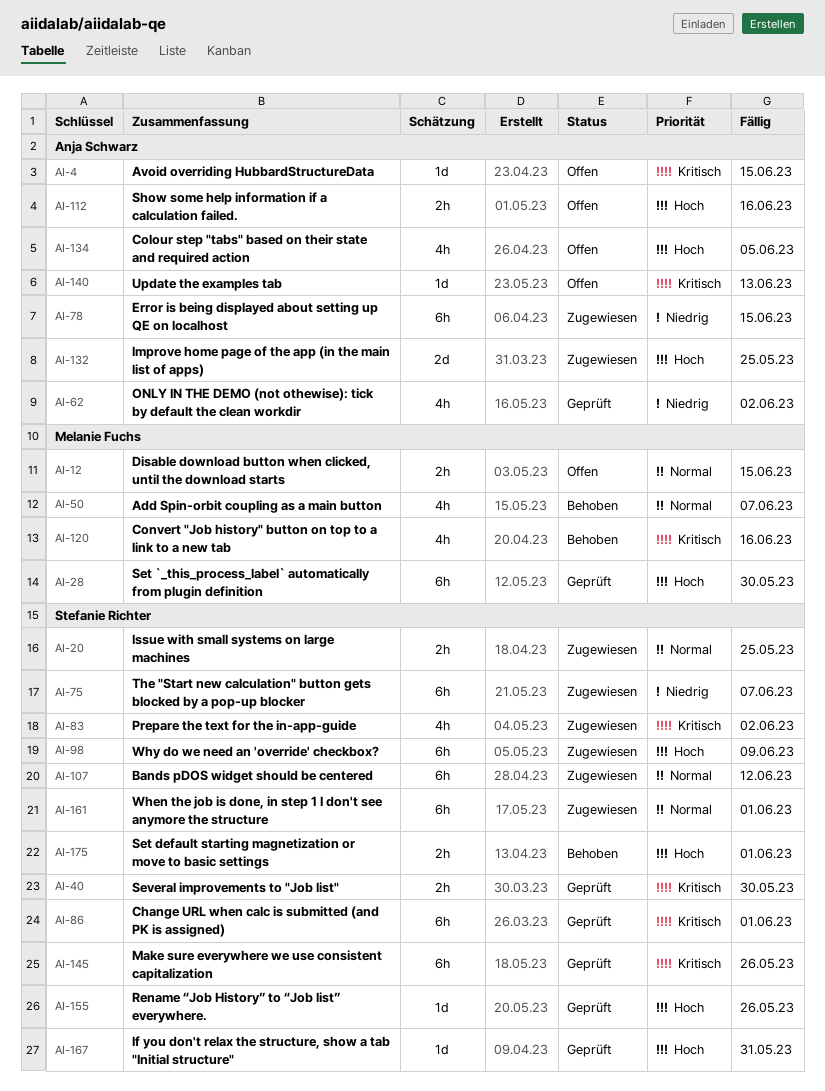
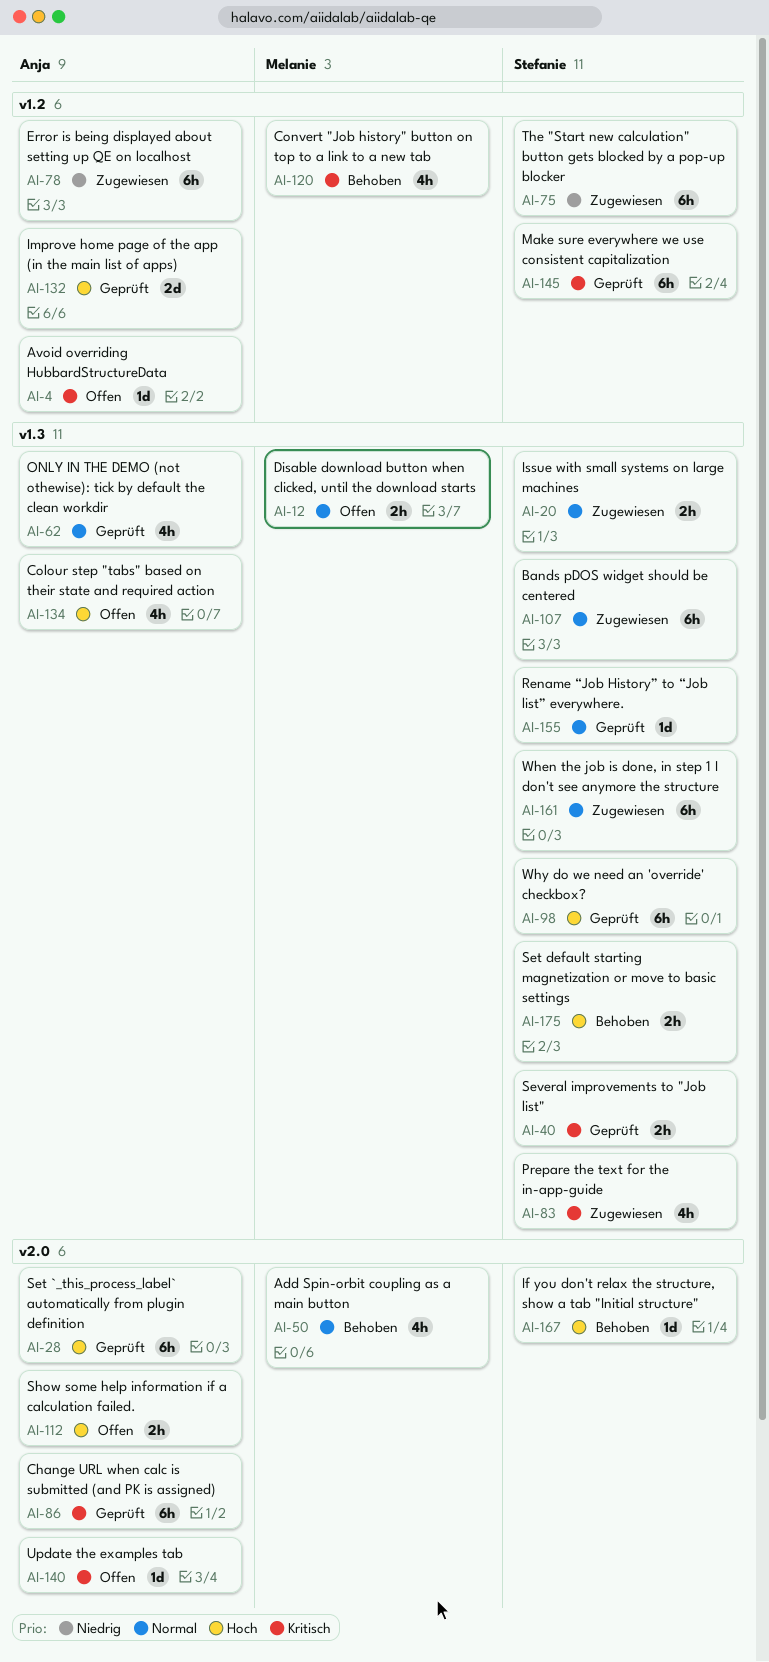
AI-28, owner: Melanie Fuchs -> Anja Schwarz
AI-62, priority: Niedrig -> Normal
AI-86, owner: Stefanie Richter -> Anja Schwarz
AI-98, status: Zugewiesen -> Geprüft
AI-132, status: Zugewiesen -> Geprüft
AI-155, priority: Hoch -> Normal
AI-167, status: Geprüft -> Behoben

